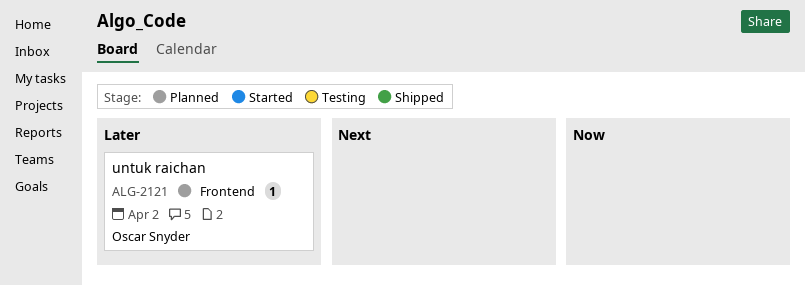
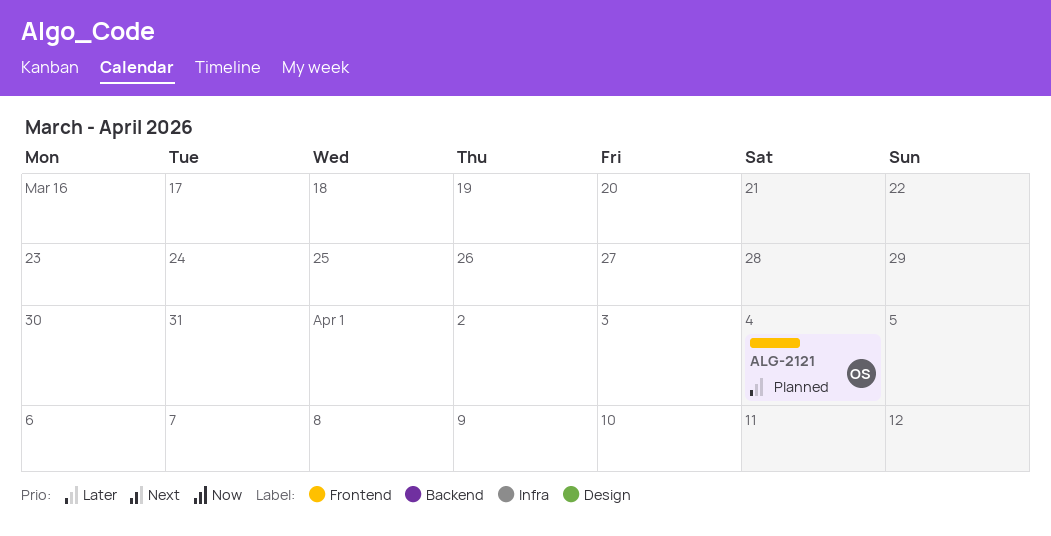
ALG-2121, due: Apr 2 -> Apr 4

